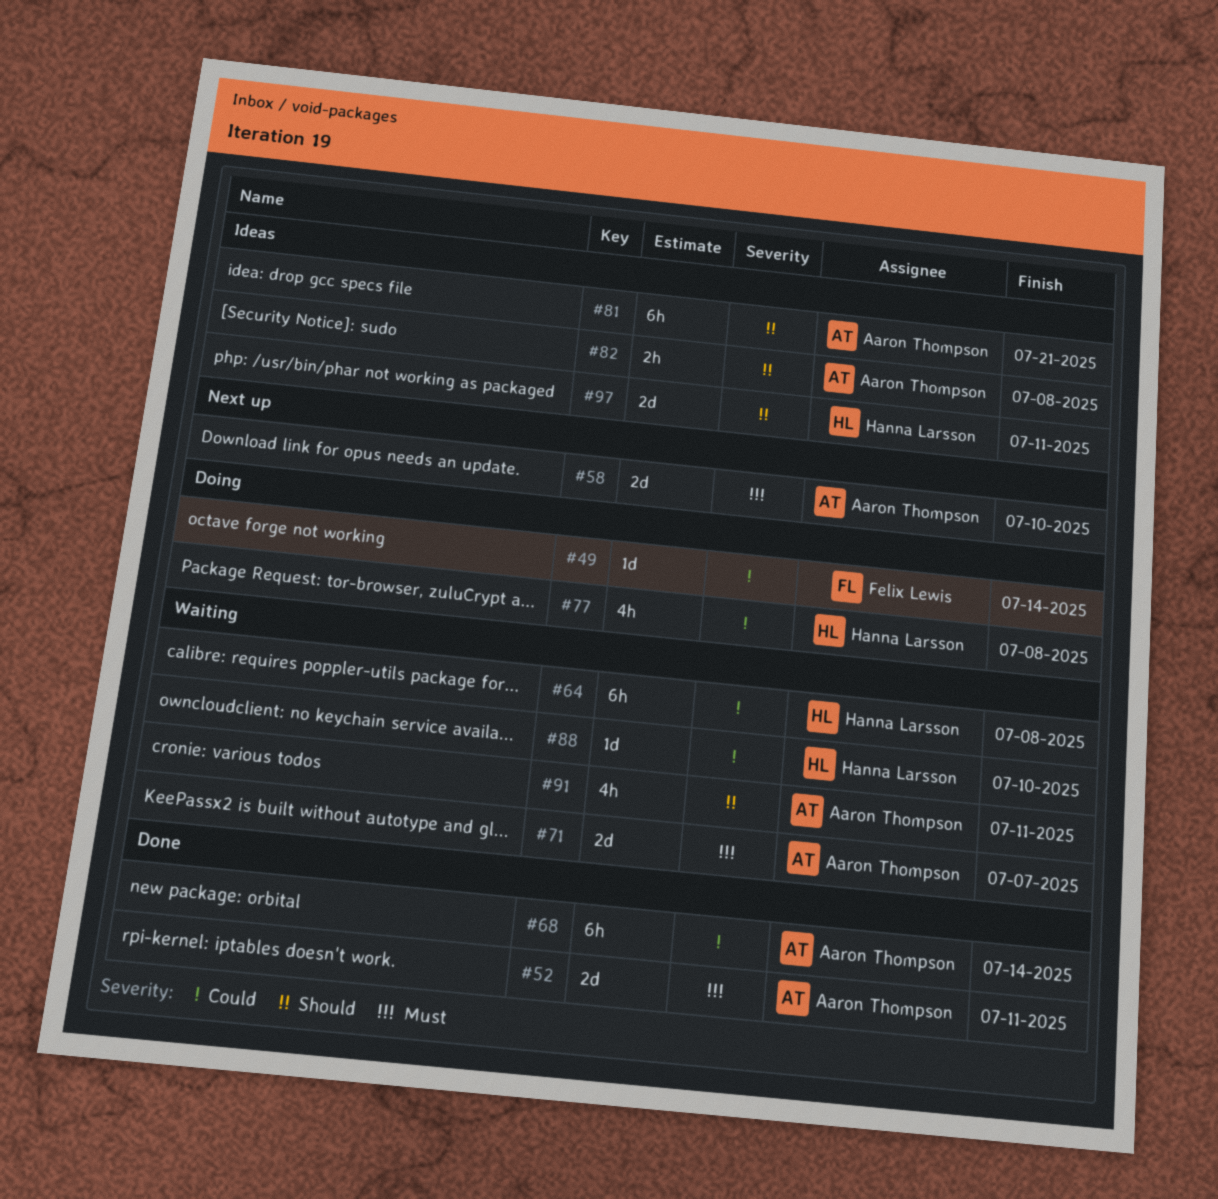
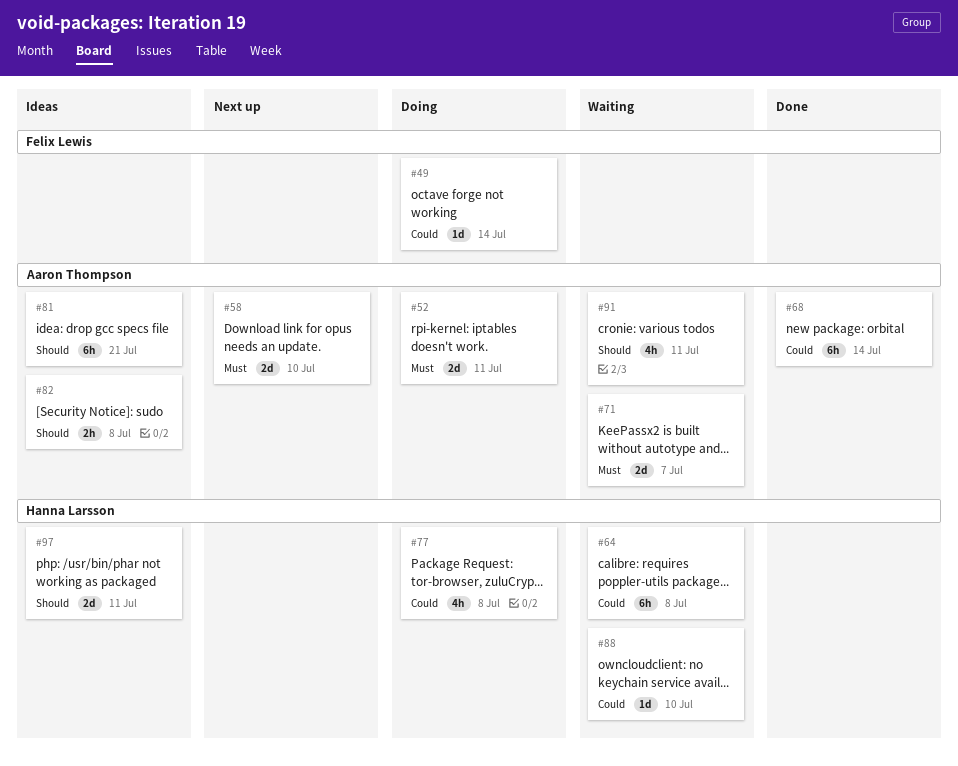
#52, status: Done -> Doing

